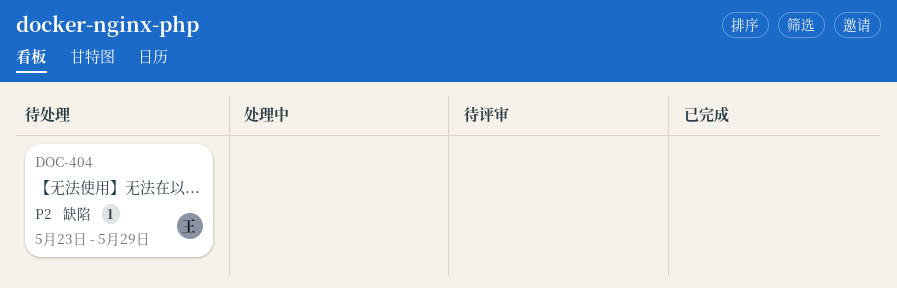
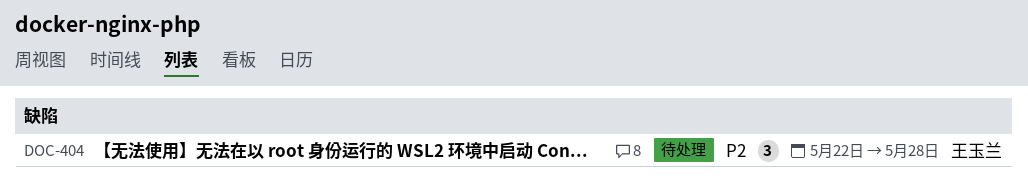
DOC-404, estimate: 1 -> 3
DOC-404, start: May 23 -> May 22
DOC-404, due: May 29 -> May 28

